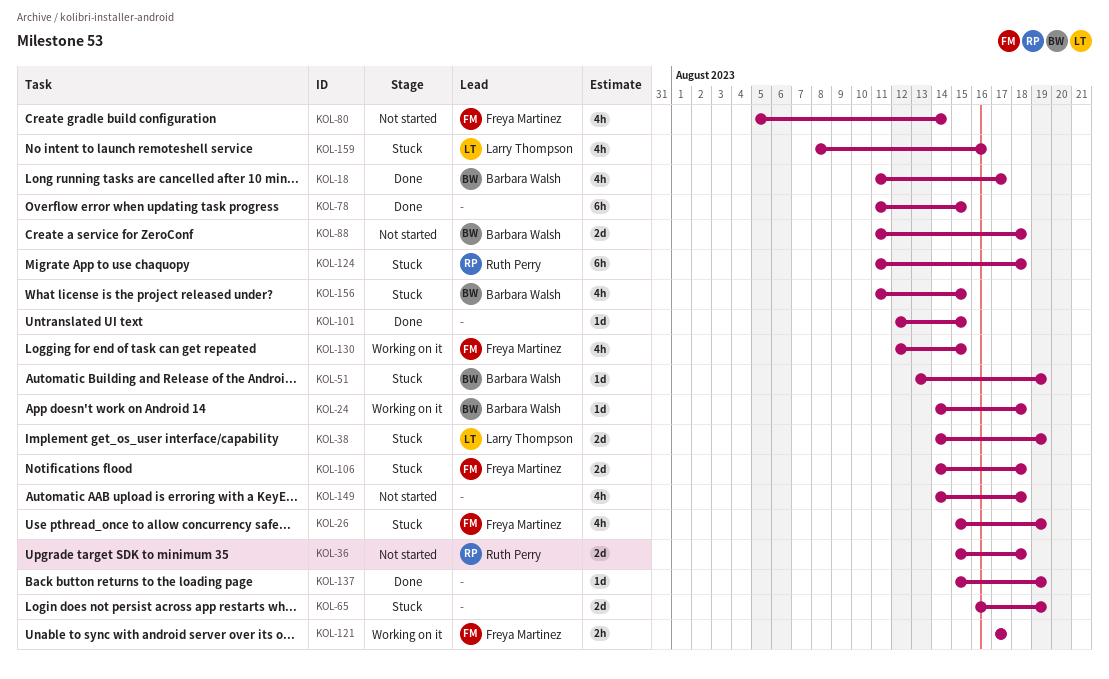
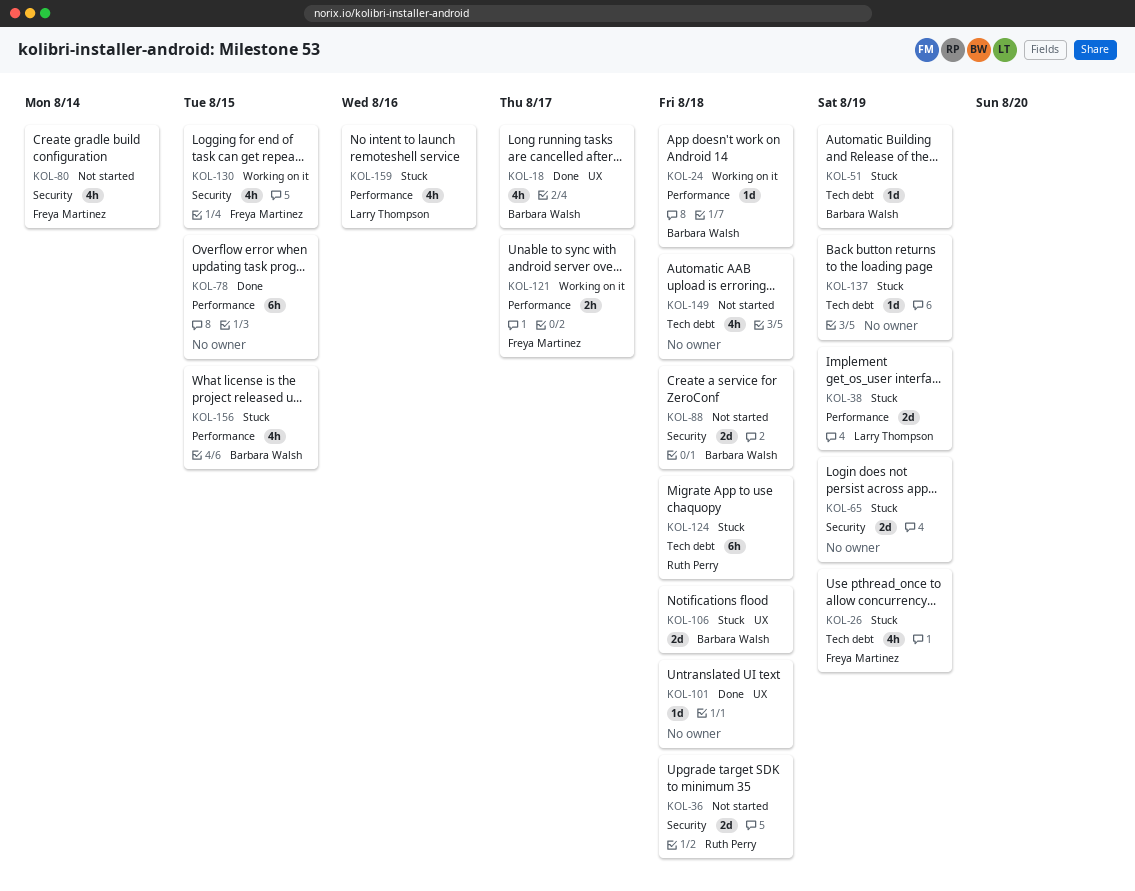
KOL-101, due: Aug 15 -> Aug 18
KOL-106, owner: Freya Martinez -> Barbara Walsh
KOL-137, status: Done -> Stuck

